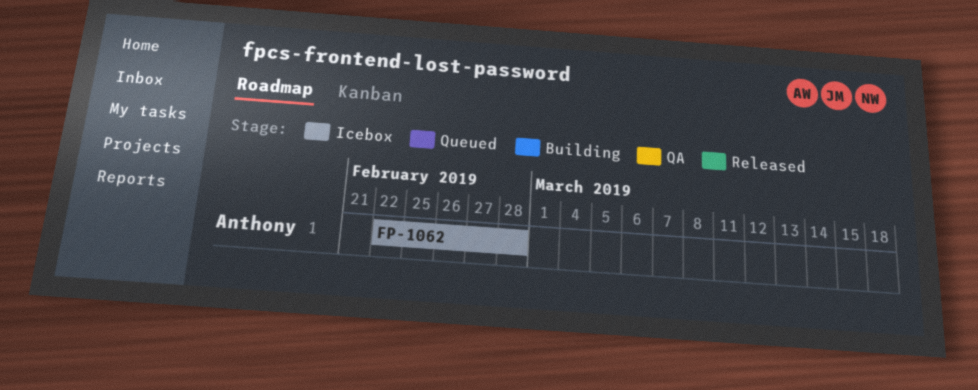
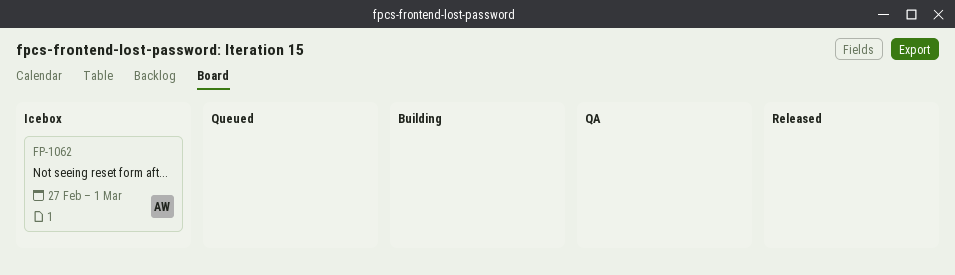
FP-1062, start: Feb 22 -> Feb 27
FP-1062, due: Feb 28 -> Mar 1

